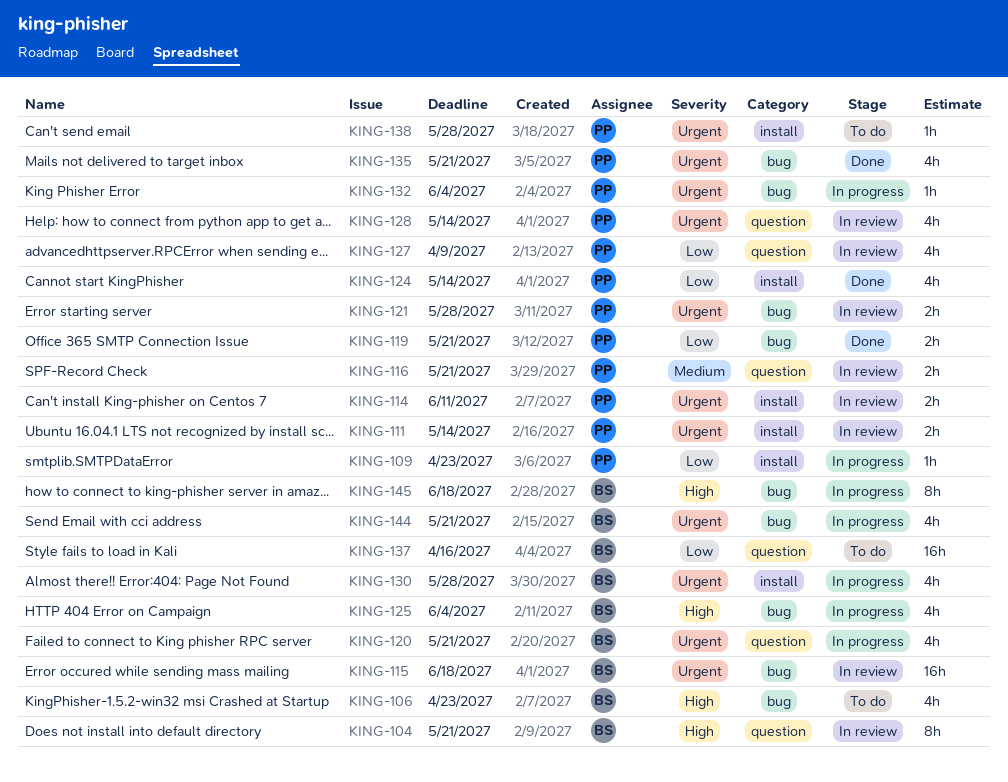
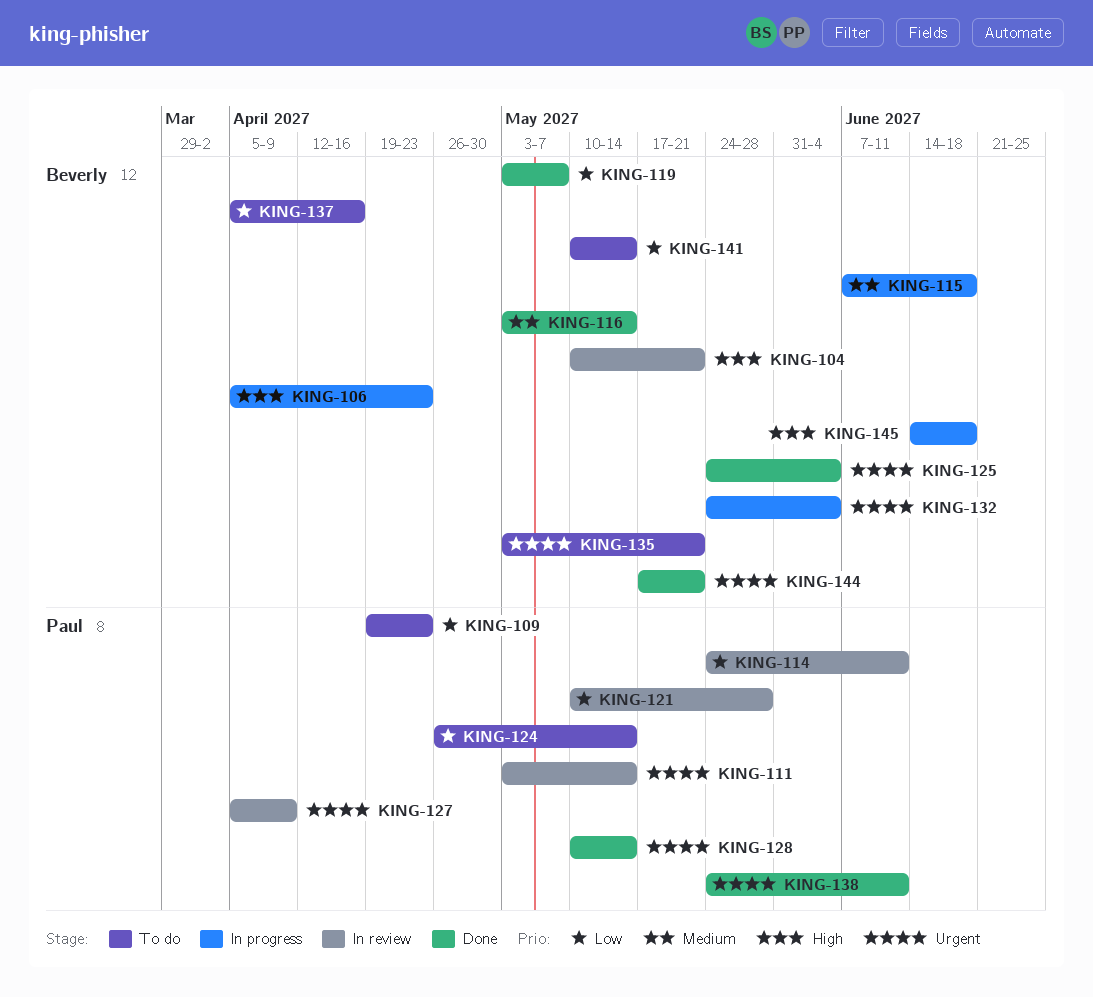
KING-106, status: To do -> In progress
KING-109, status: In progress -> To do
KING-114, priority: Urgent -> Low
KING-115, status: In review -> In progress
KING-115, priority: Urgent -> Medium
KING-116, status: In review -> Done
KING-116, owner: Paul -> Beverly
KING-116, due: May 21 -> May 14
KING-119, owner: Paul -> Beverly
KING-119, due: May 21 -> May 7
KING-120: present -> none
KING-121, priority: Urgent -> Low
KING-124, status: Done -> To do
KING-125, status: In progress -> Done
KING-125, priority: High -> Urgent
KING-127, priority: Low -> Urgent
KING-128, status: In review -> Done
KING-130: present -> none
KING-132, owner: Paul -> Beverly
KING-135, status: Done -> To do
KING-135, owner: Paul -> Beverly
KING-138, status: To do -> Done
KING-138, due: May 28 -> Jun 11
KING-141: none -> present
KING-144, status: In progress -> Done

